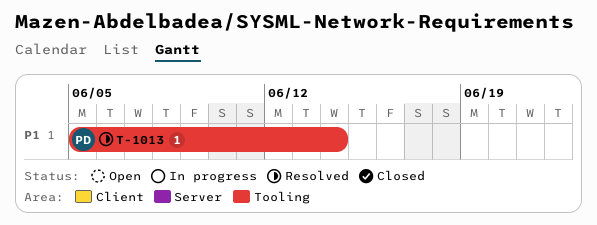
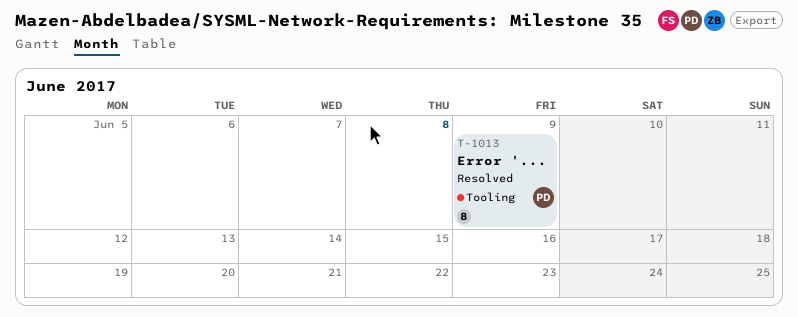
T-1013, estimate: 1 -> 8
T-1013, due: Jun 14 -> Jun 9

